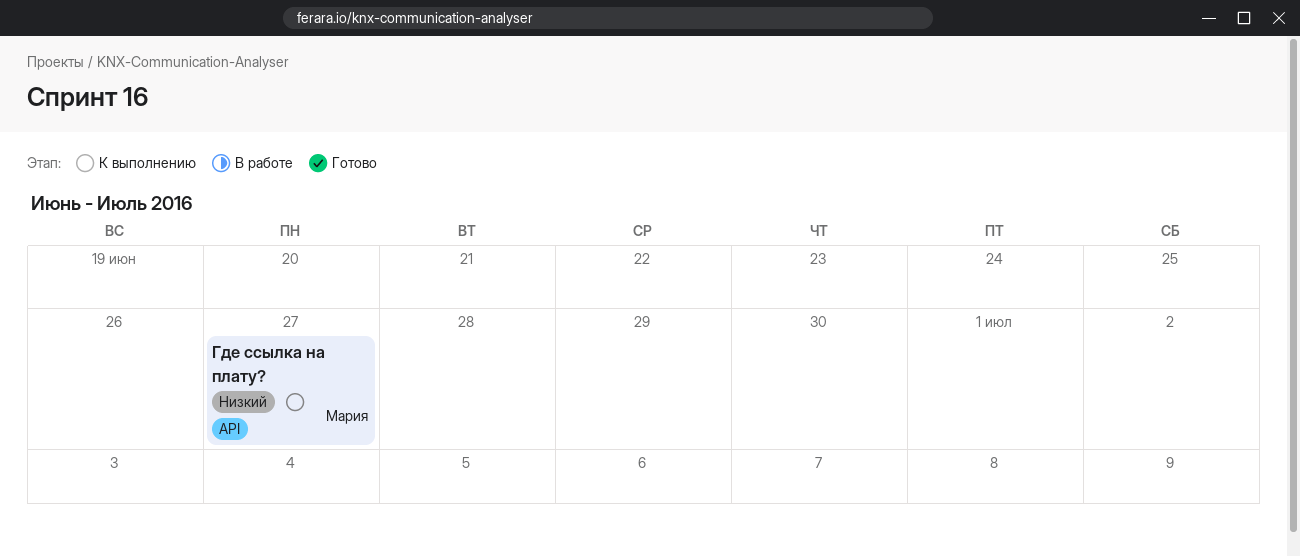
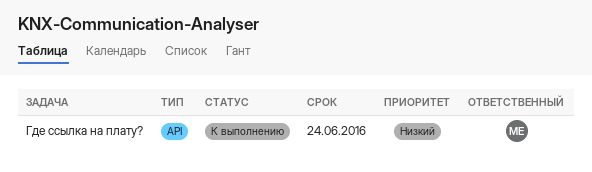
Где ссылка на плату?, due: Jun 27 -> Jun 24

